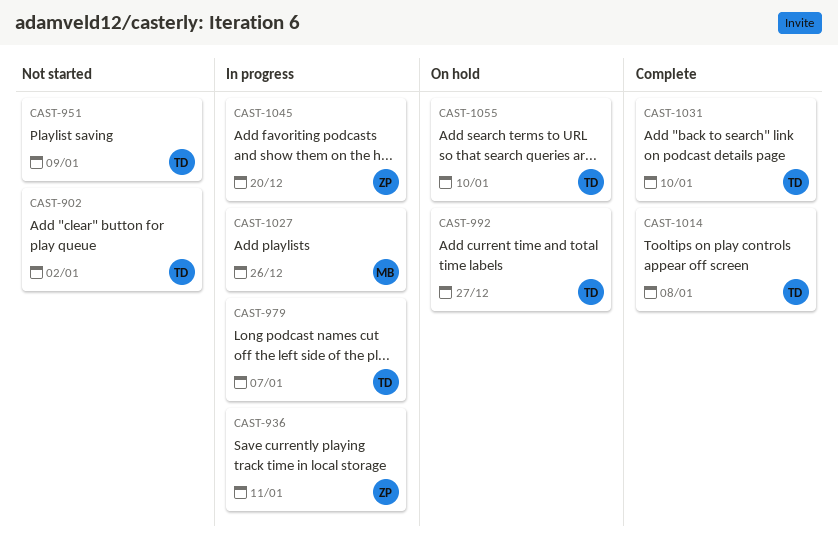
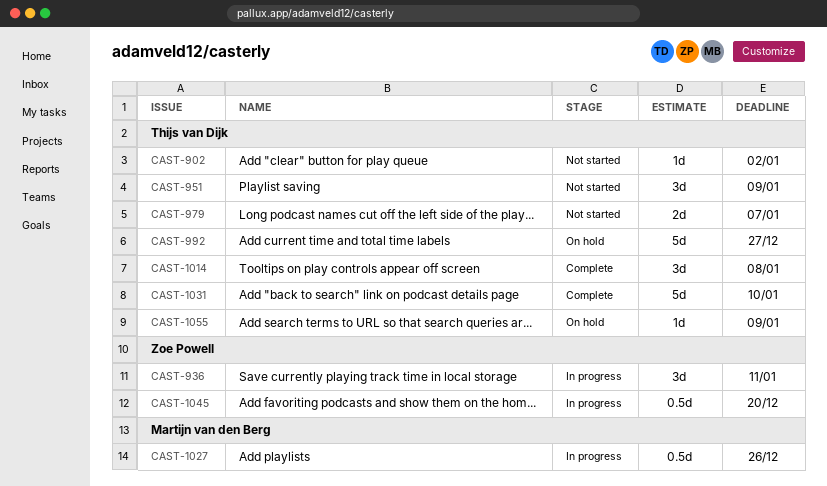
CAST-979, status: In progress -> Not started
CAST-1055, due: Jan 10 -> Jan 9

